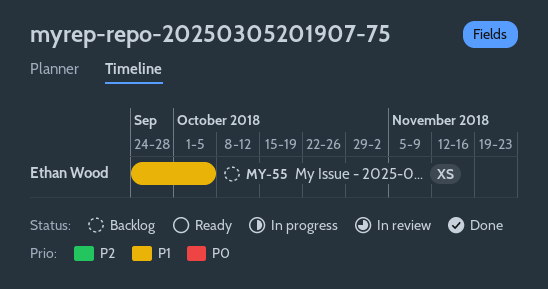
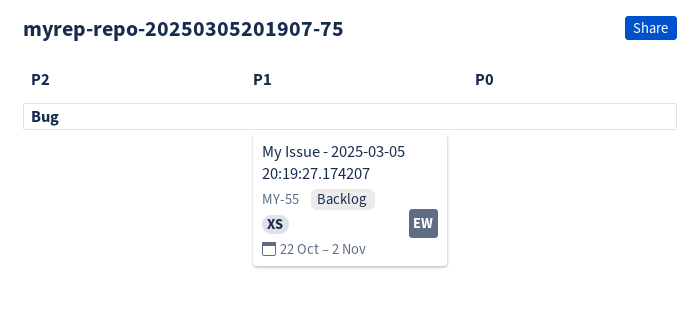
MY-55, start: Sep 24 -> Oct 22
MY-55, due: Oct 5 -> Nov 2

